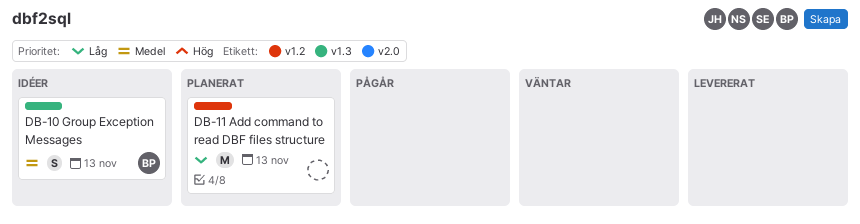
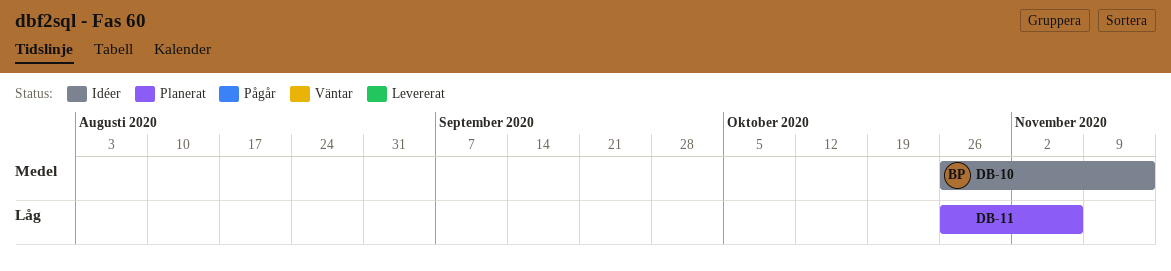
DB-11, due: Nov 13 -> Nov 6

